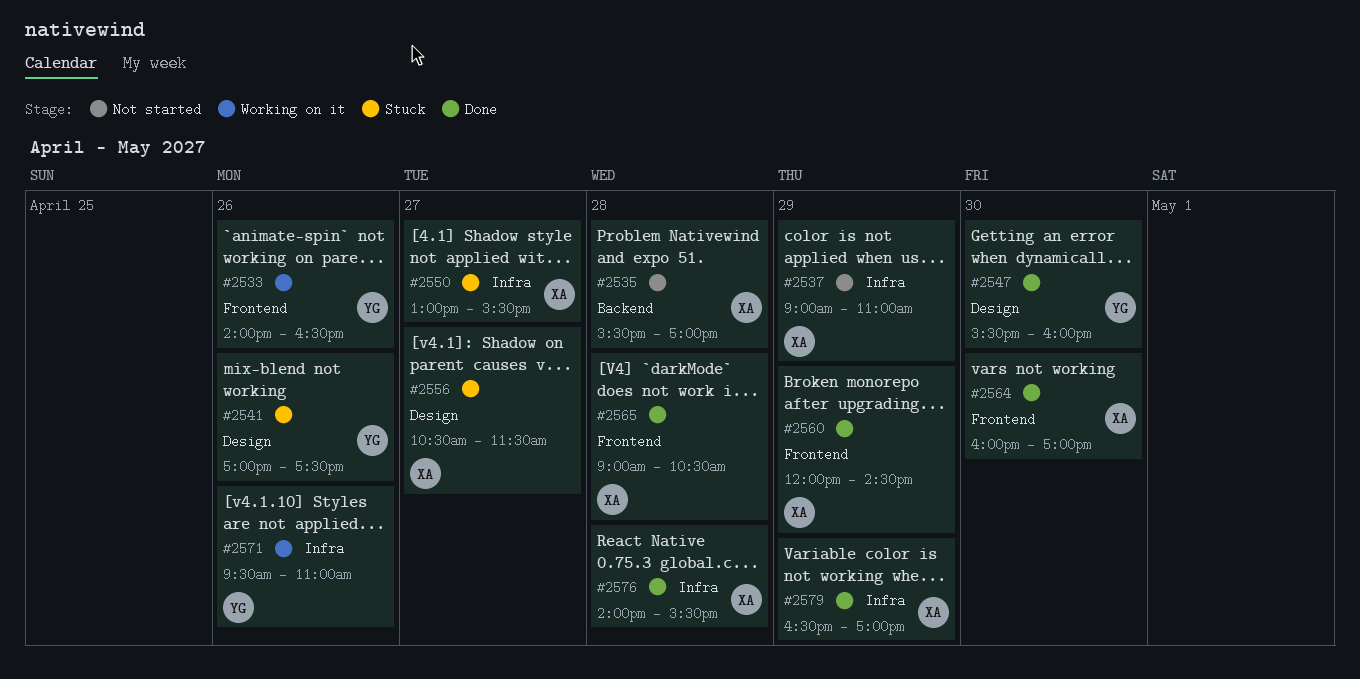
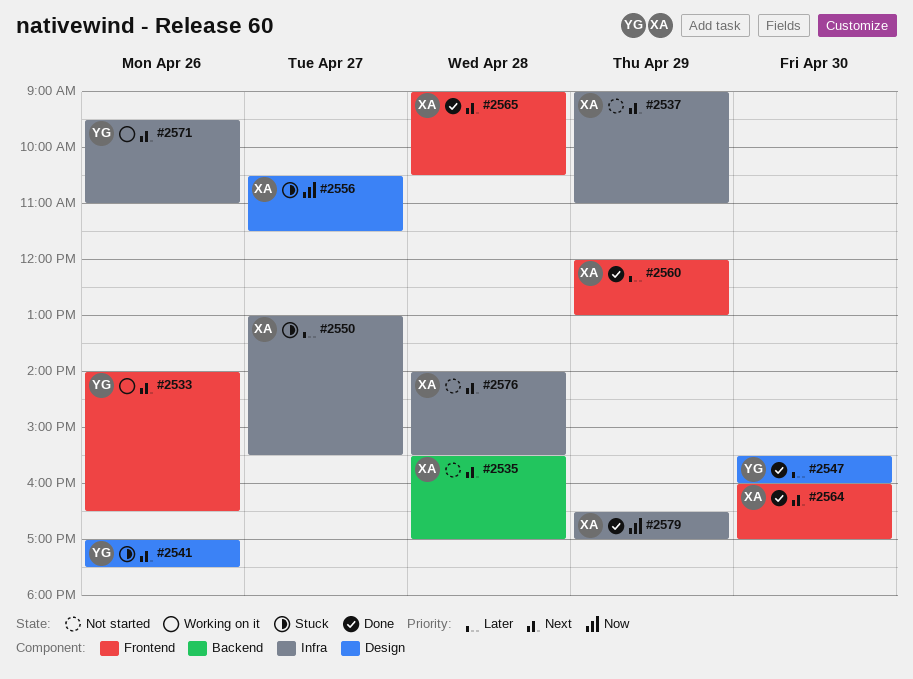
#2560, ends: 14:30 -> 13:00
#2576, status: Done -> Not started

